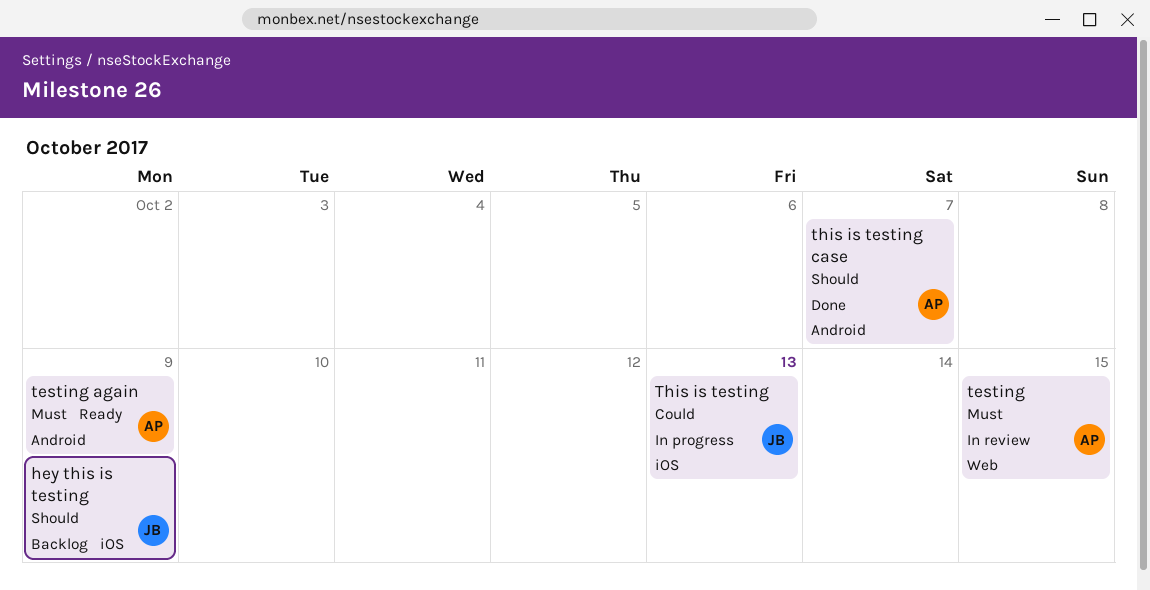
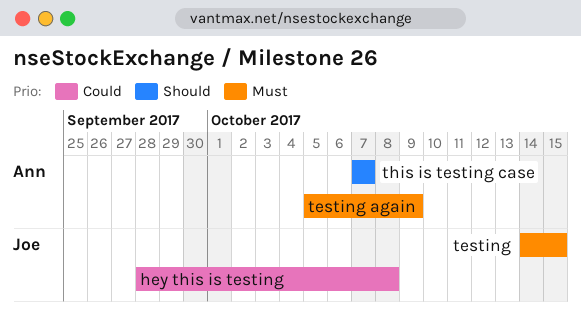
hey this is testing, priority: Should -> Could
hey this is testing, due: Oct 9 -> Oct 8
testing, owner: Ann -> Joe
This is testing: present -> none

